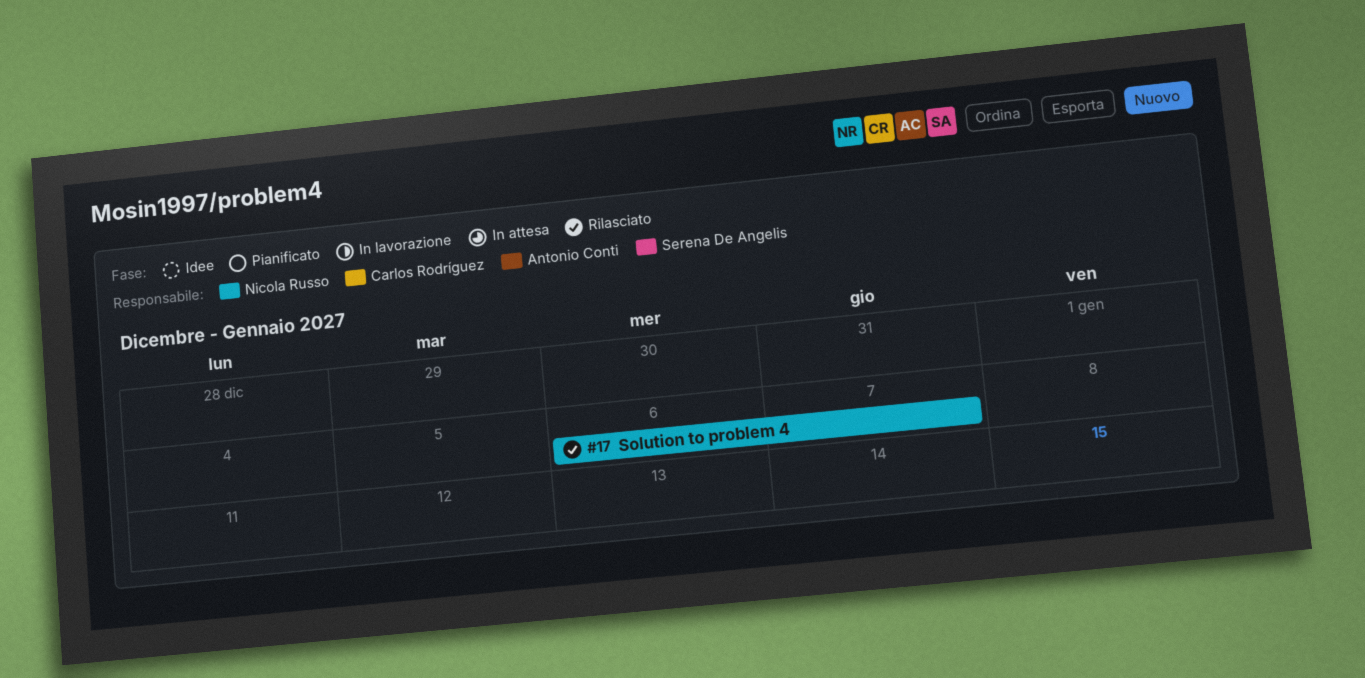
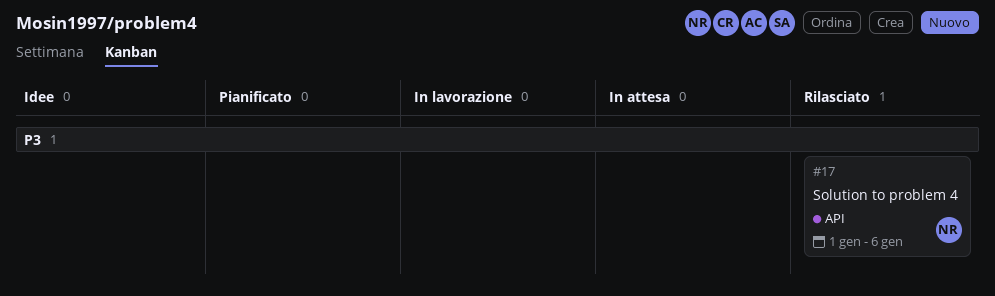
#17, start: Jan 6 -> Jan 1
#17, due: Jan 7 -> Jan 6

